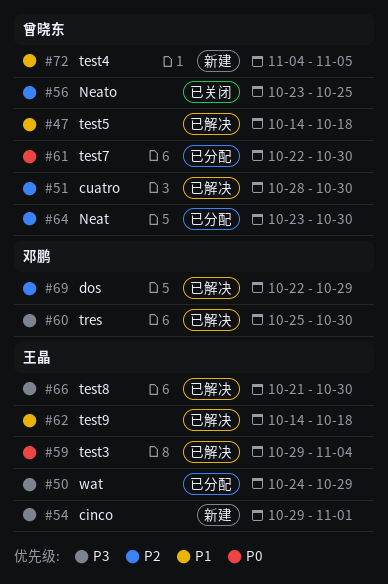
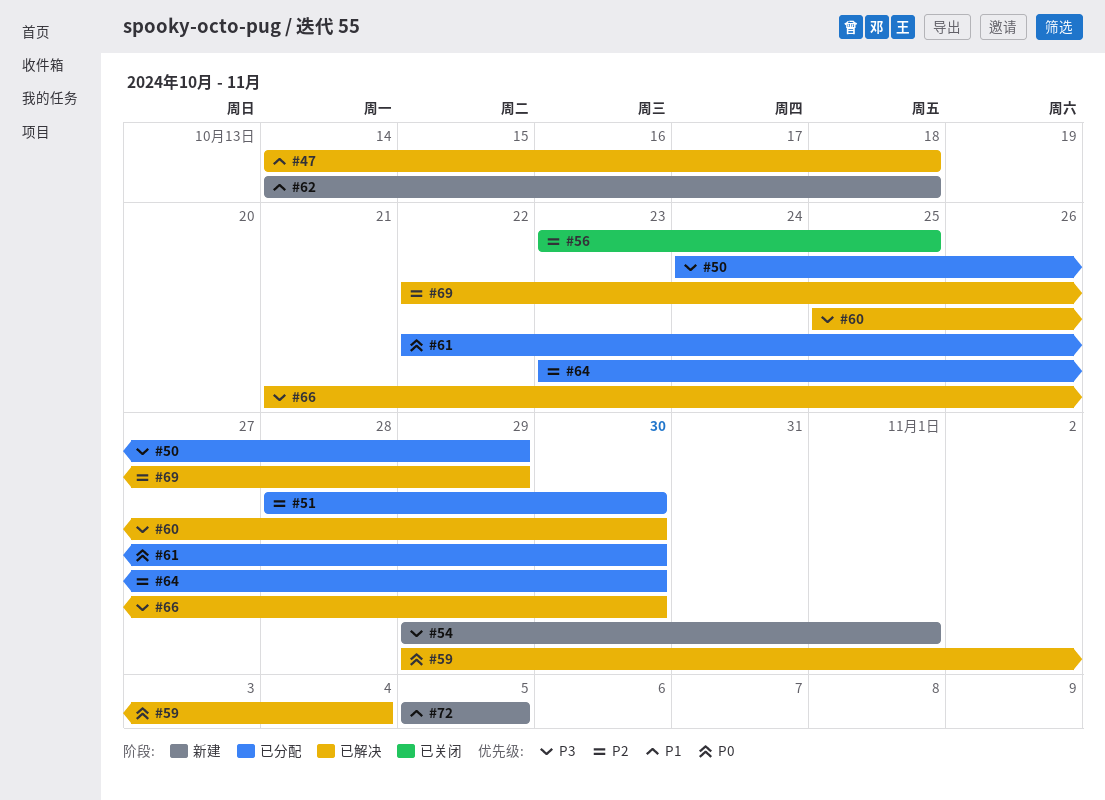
#51, status: 已解决 -> 已分配
#62, status: 已解决 -> 新建
#72, start: Nov 4 -> Nov 5

